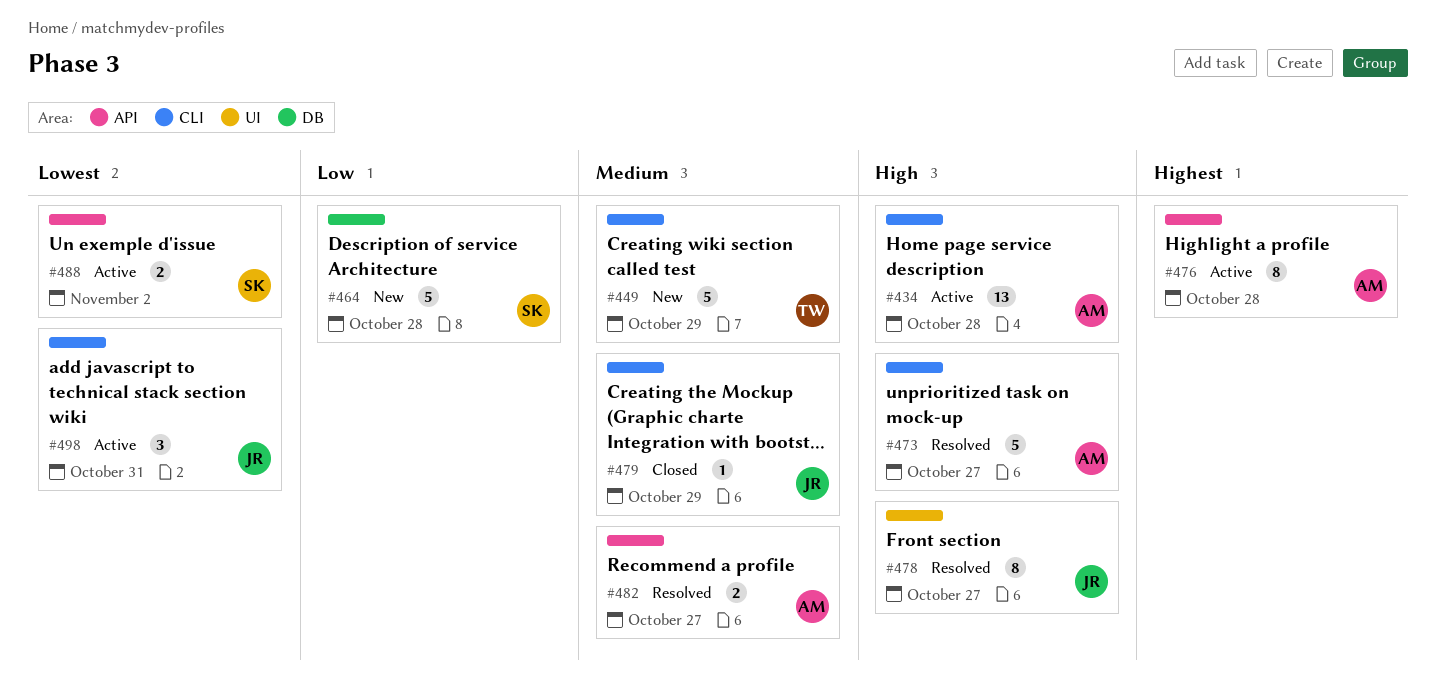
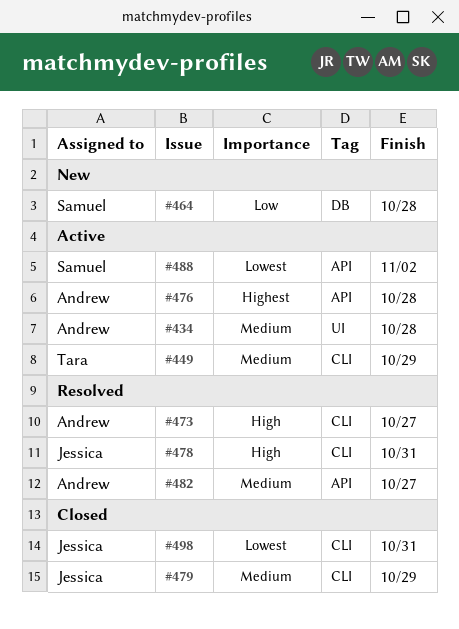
#434, priority: High -> Medium
#434, label: CLI -> UI
#449, status: New -> Active
#478, label: UI -> CLI
#478, due: Oct 27 -> Oct 31
#498, status: Active -> Closed

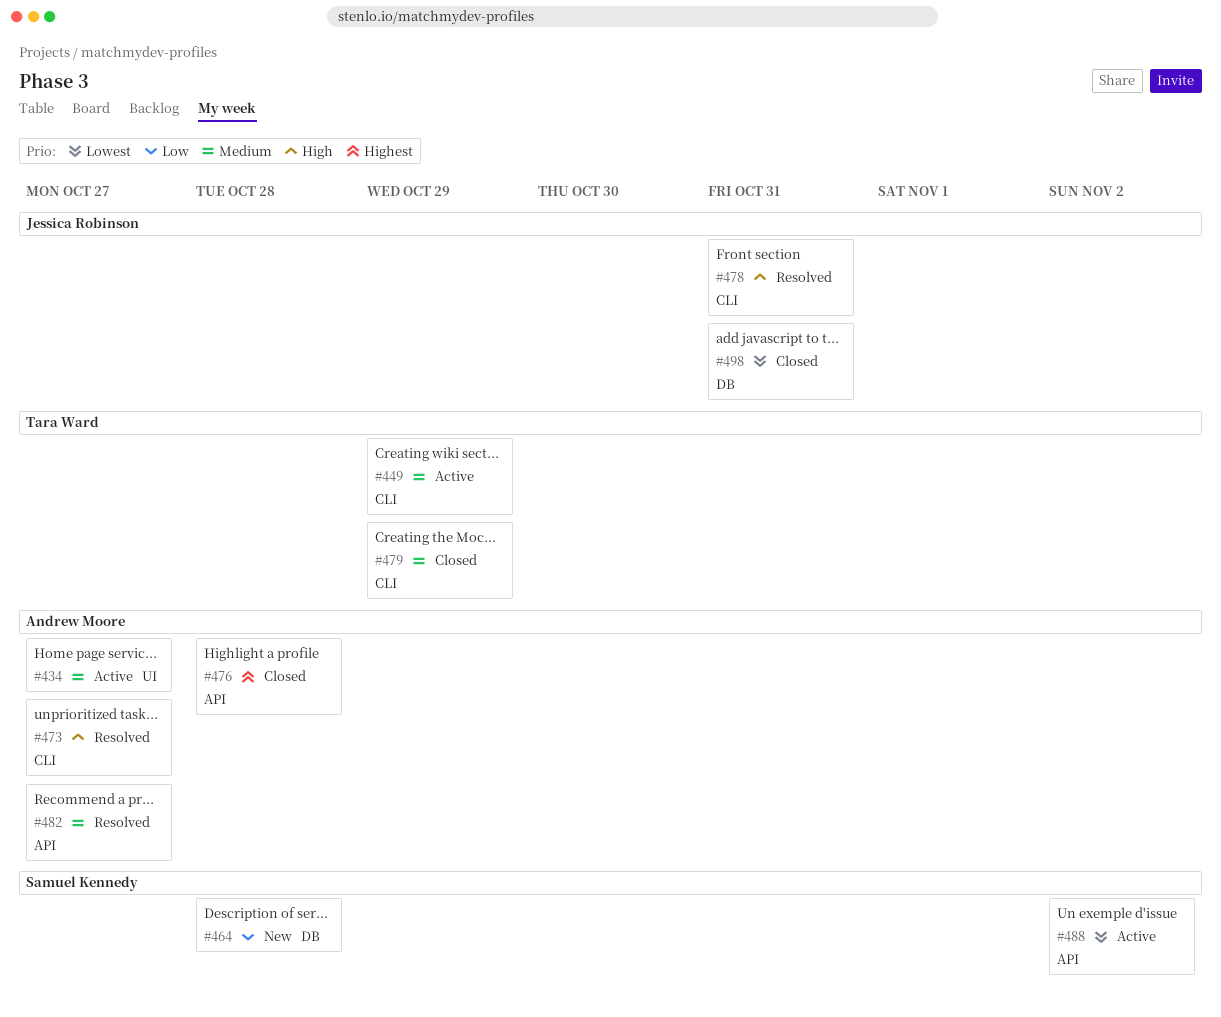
#434, due: Oct 28 -> Oct 27
#476, status: Active -> Closed
#479, owner: Jessica Robinson -> Tara Ward
#498, label: CLI -> DB

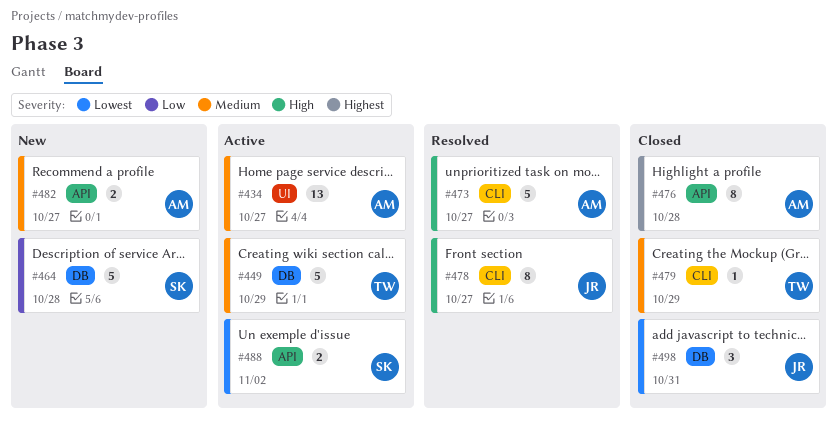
#449, label: CLI -> DB
#478, due: Oct 31 -> Oct 27
#482, status: Resolved -> New

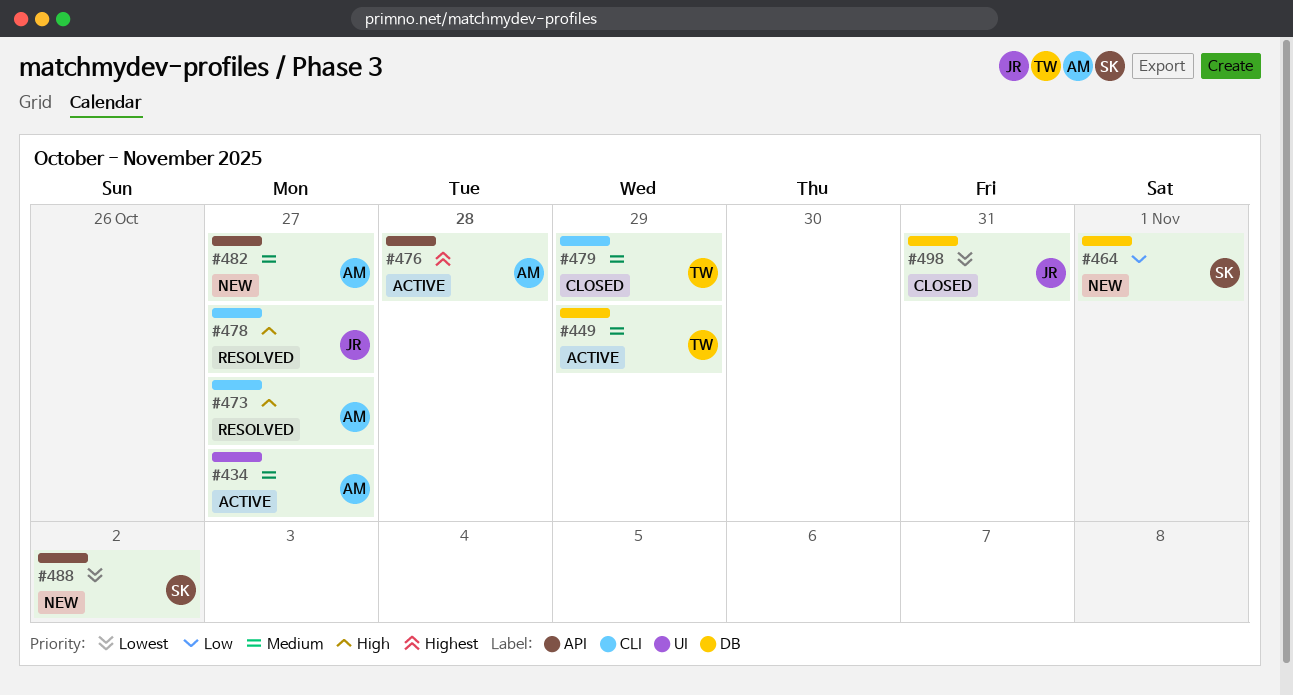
#464, due: Oct 28 -> Nov 1
#476, status: Closed -> Active
#488, status: Active -> New

